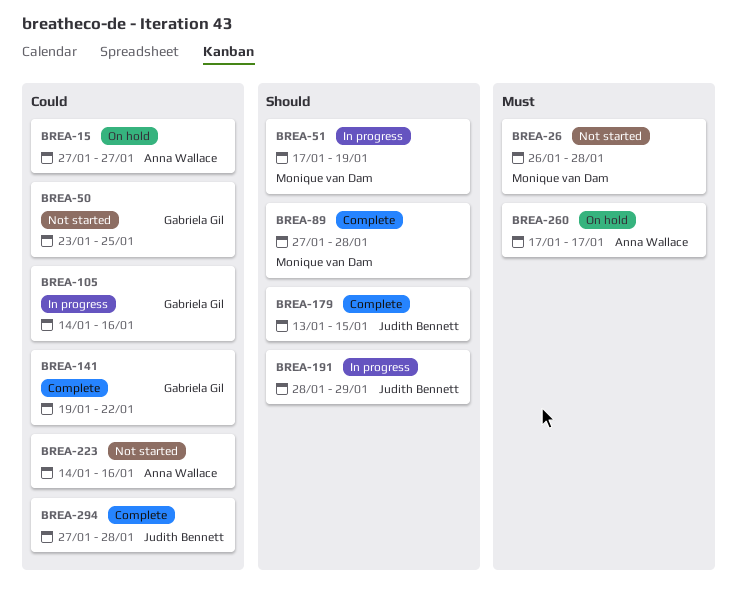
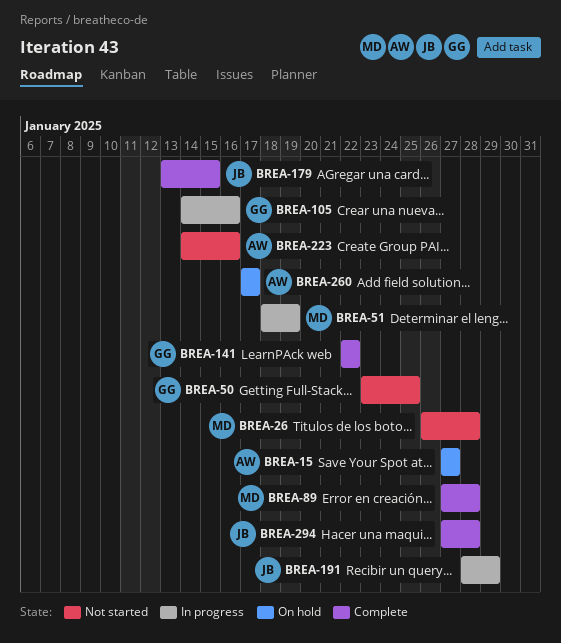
BREA-51, start: Jan 17 -> Jan 18
BREA-141, start: Jan 19 -> Jan 22

